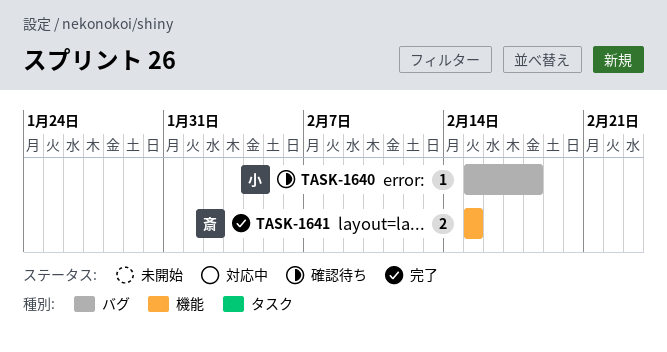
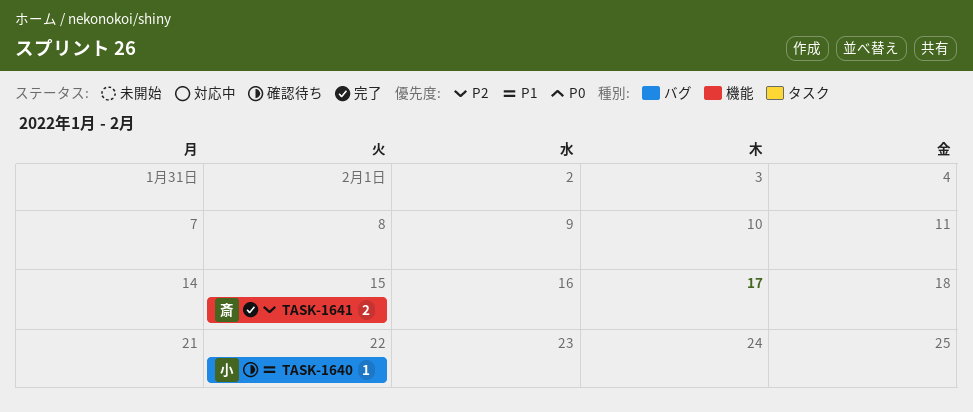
TASK-1640, start: Feb 15 -> Feb 22
TASK-1640, due: Feb 18 -> Feb 22

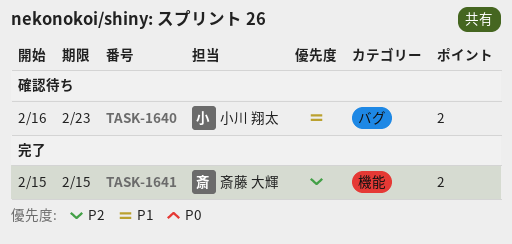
TASK-1640, estimate: 1 -> 2
TASK-1640, start: Feb 22 -> Feb 16
TASK-1640, due: Feb 22 -> Feb 23

